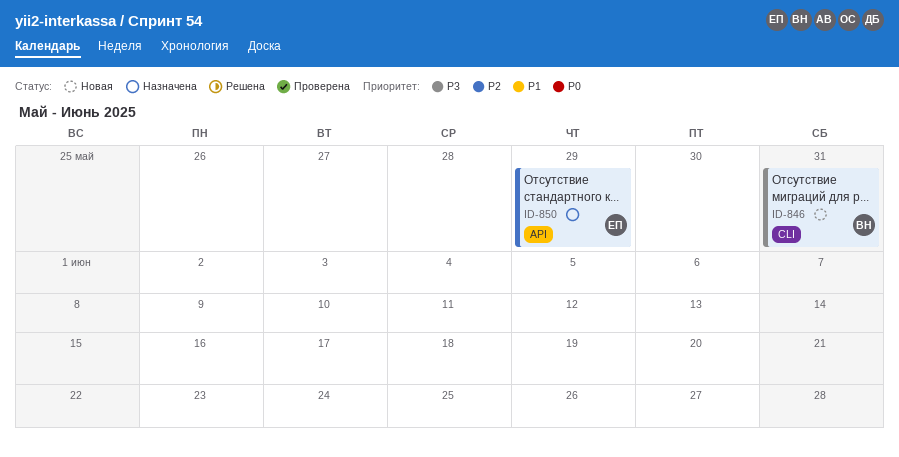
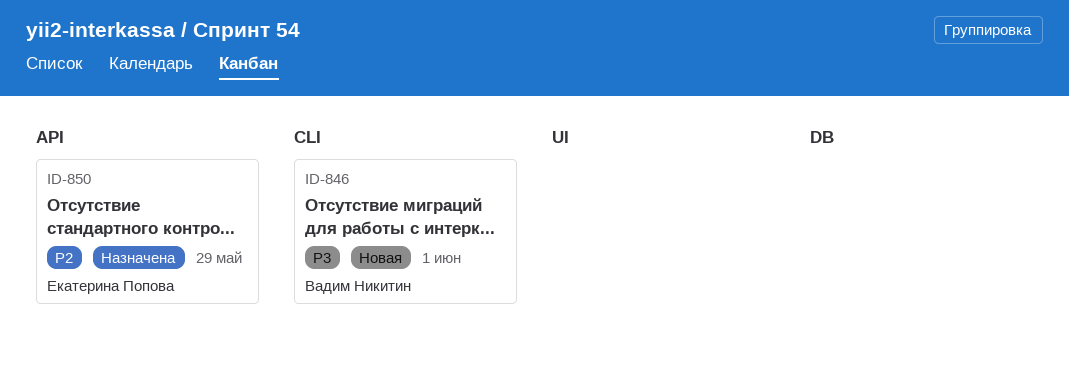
ID-846, due: May 31 -> Jun 1

